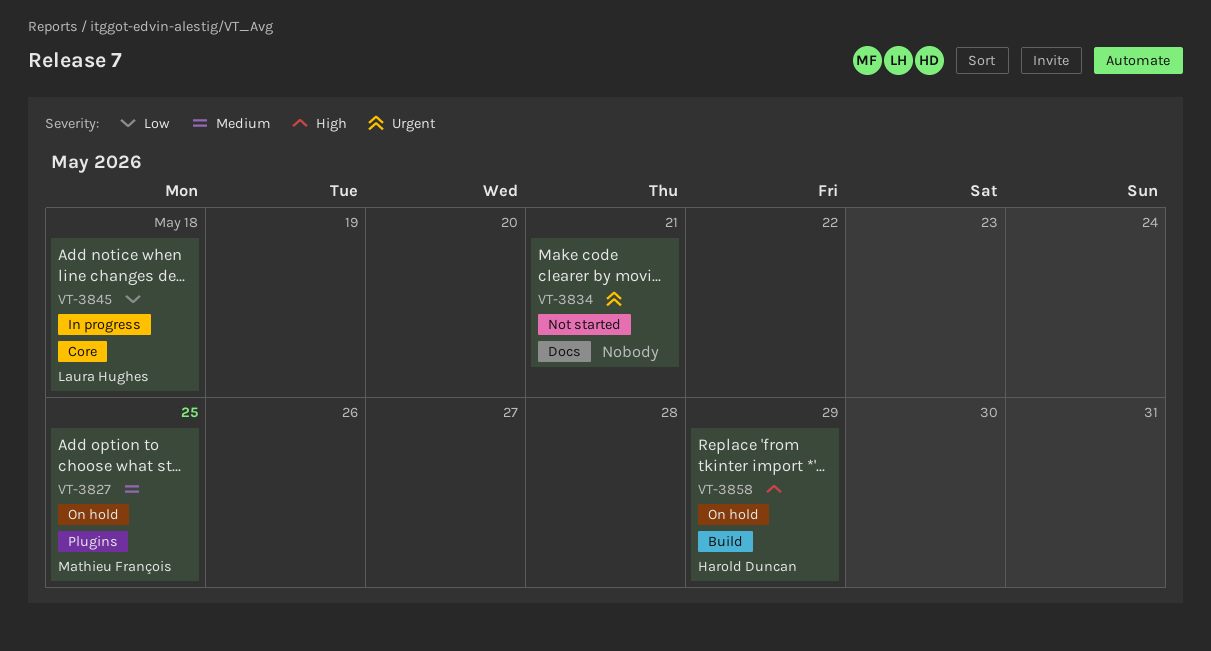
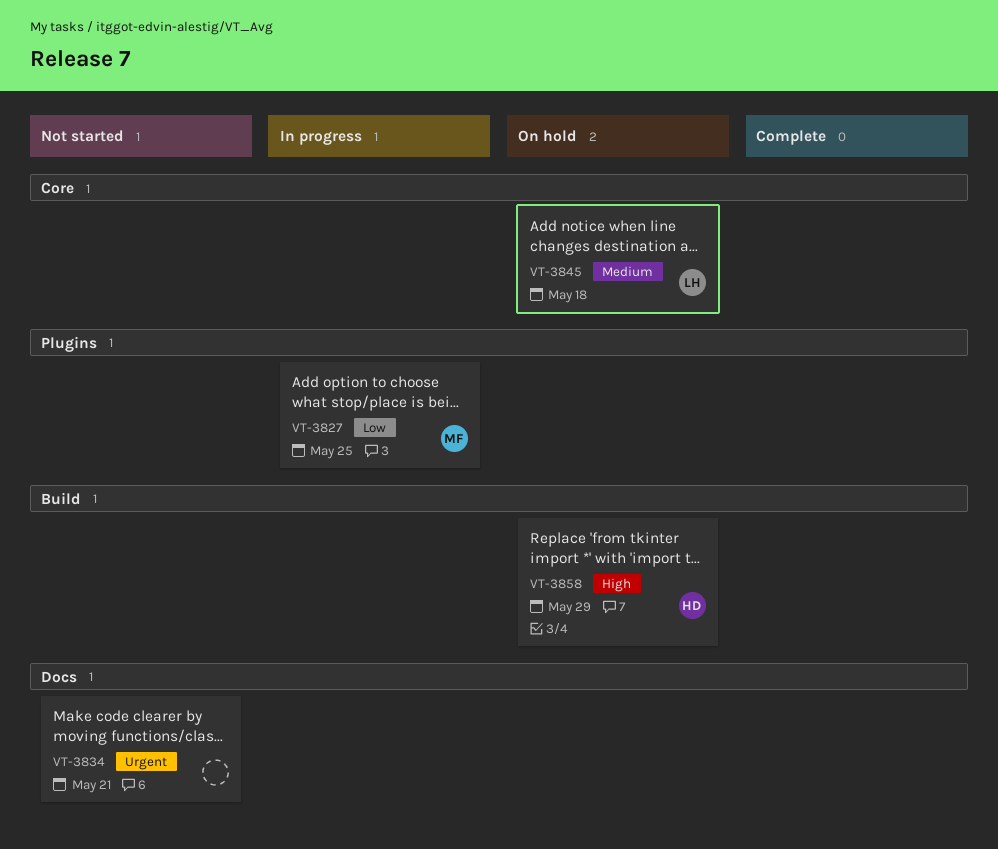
VT-3827, status: On hold -> In progress
VT-3827, priority: Medium -> Low
VT-3845, status: In progress -> On hold
VT-3845, priority: Low -> Medium

